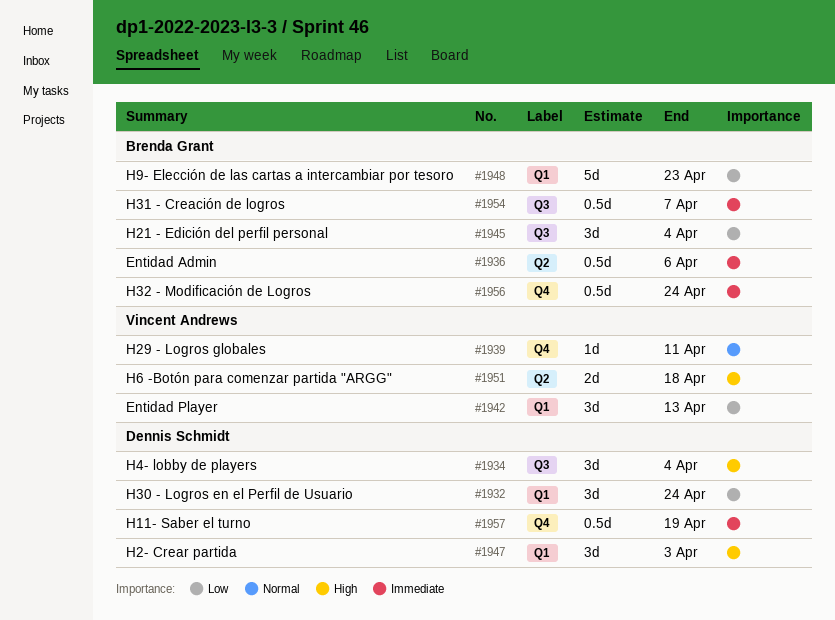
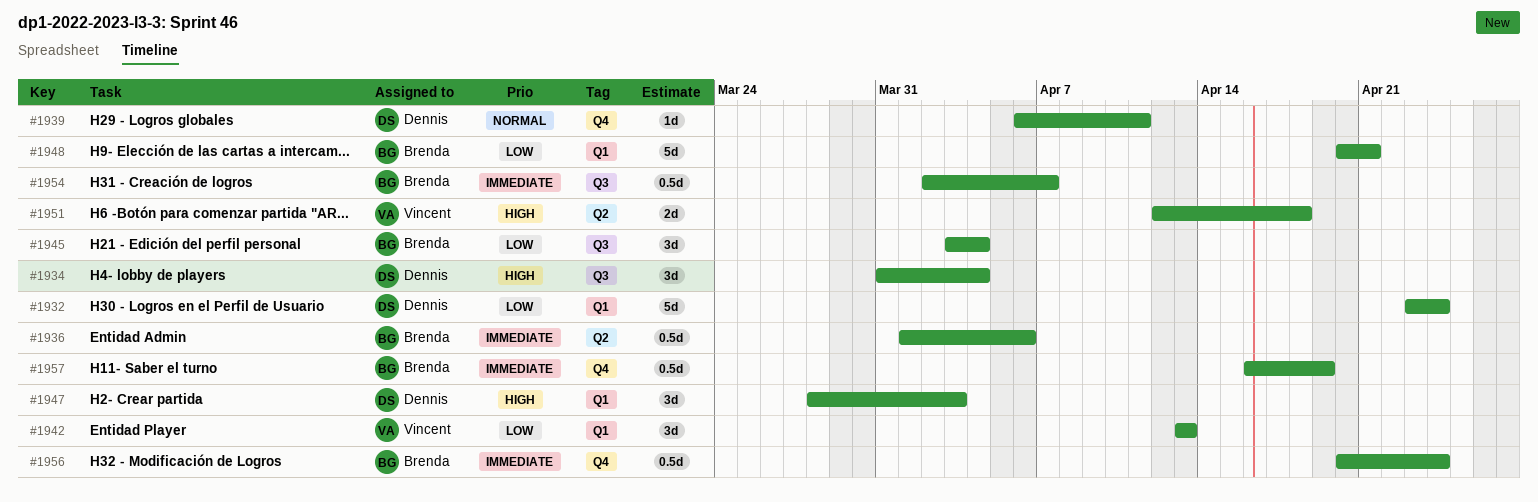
#1932, estimate: 3d -> 5d
#1939, owner: Vincent Andrews -> Dennis Schmidt
#1948, due: Apr 23 -> Apr 21
#1957, owner: Dennis Schmidt -> Brenda Grant

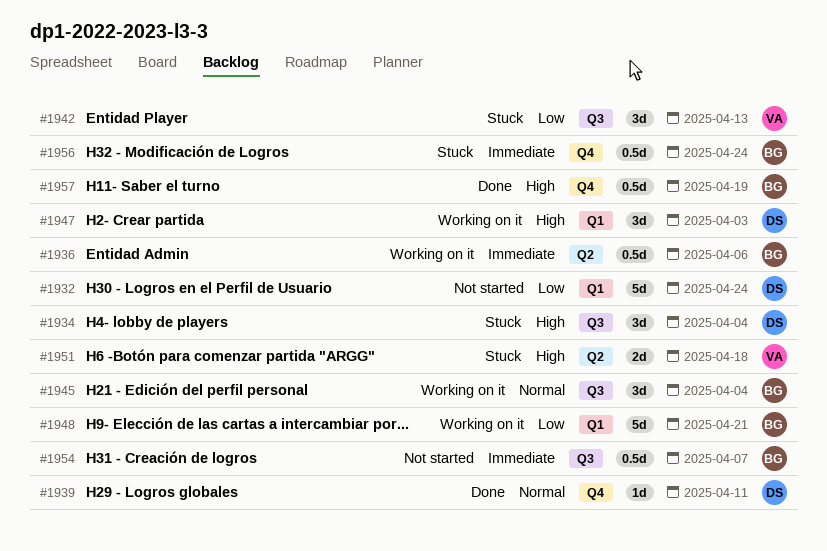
#1942, label: Q1 -> Q3
#1945, priority: Low -> Normal
#1957, priority: Immediate -> High

